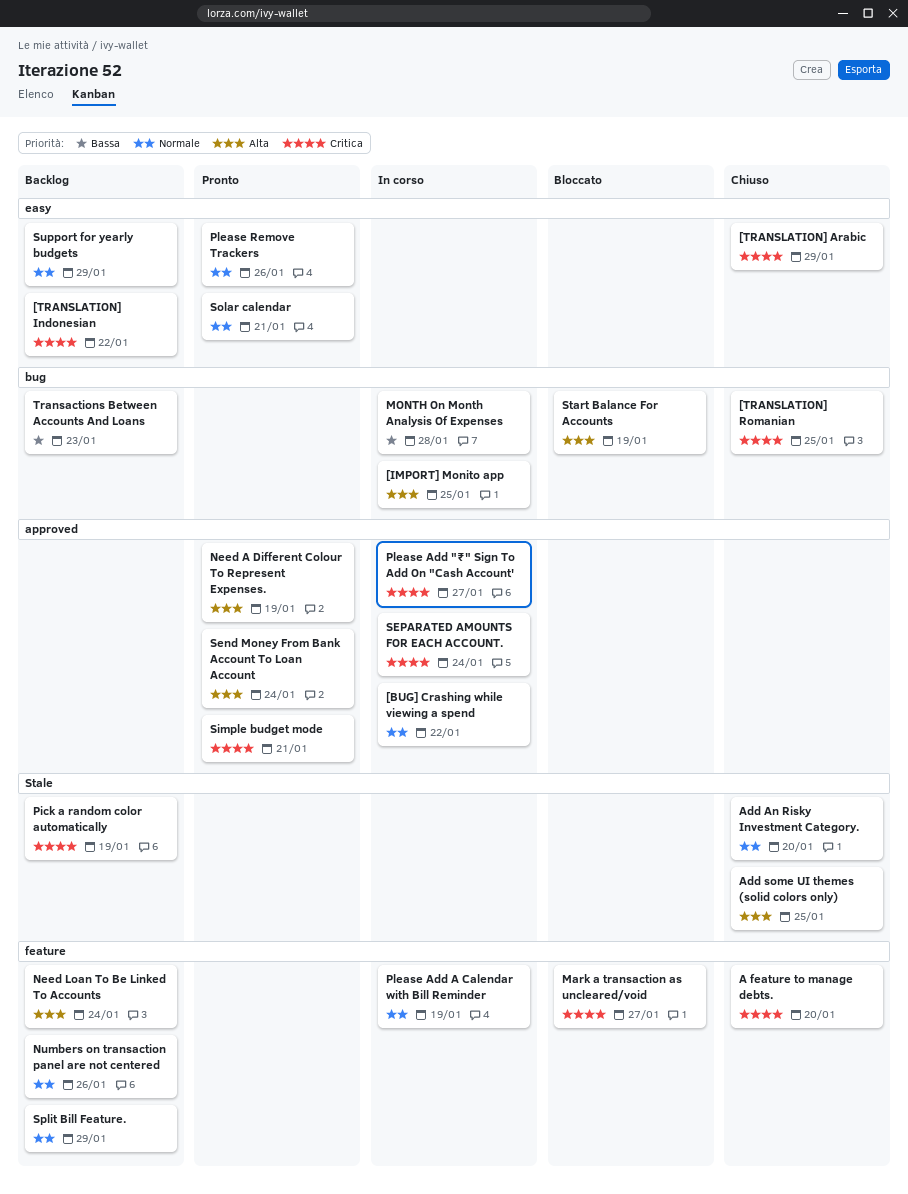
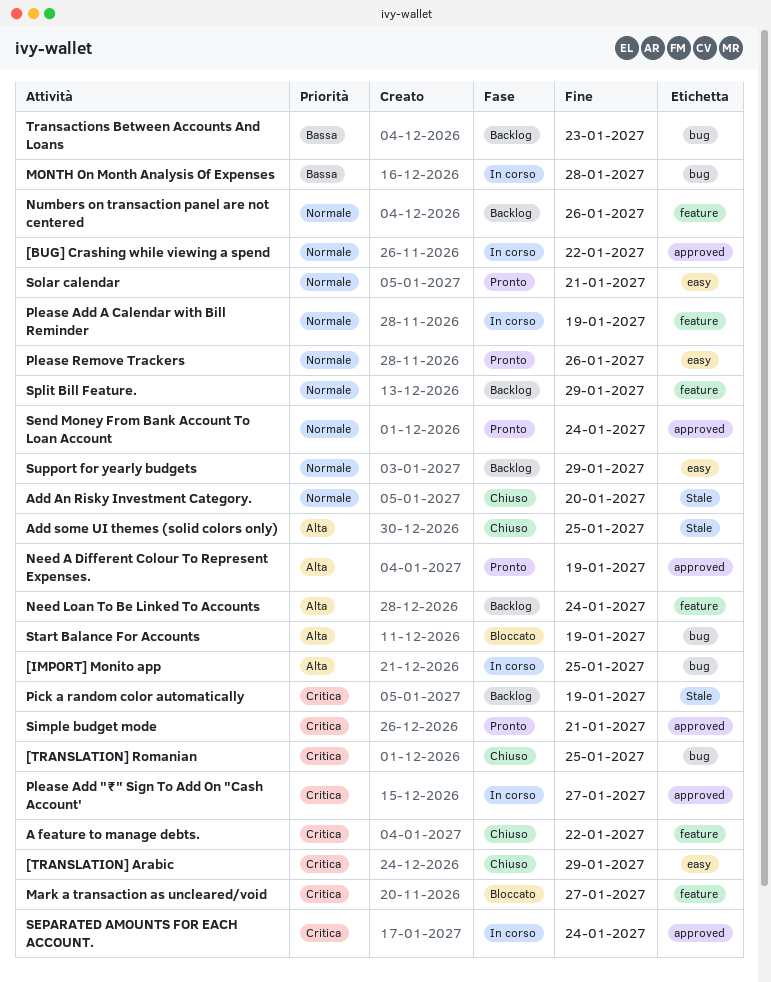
[TRANSLATION] Indonesian: present -> none
A feature to manage debts., due: Jan 20 -> Jan 22
Send Money From Bank Account To Loan Account, priority: Alta -> Normale

